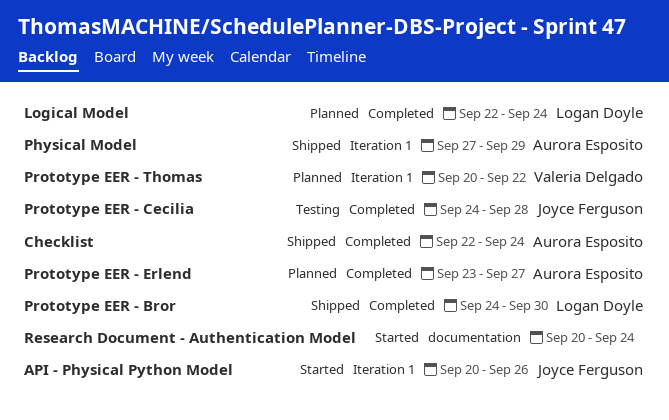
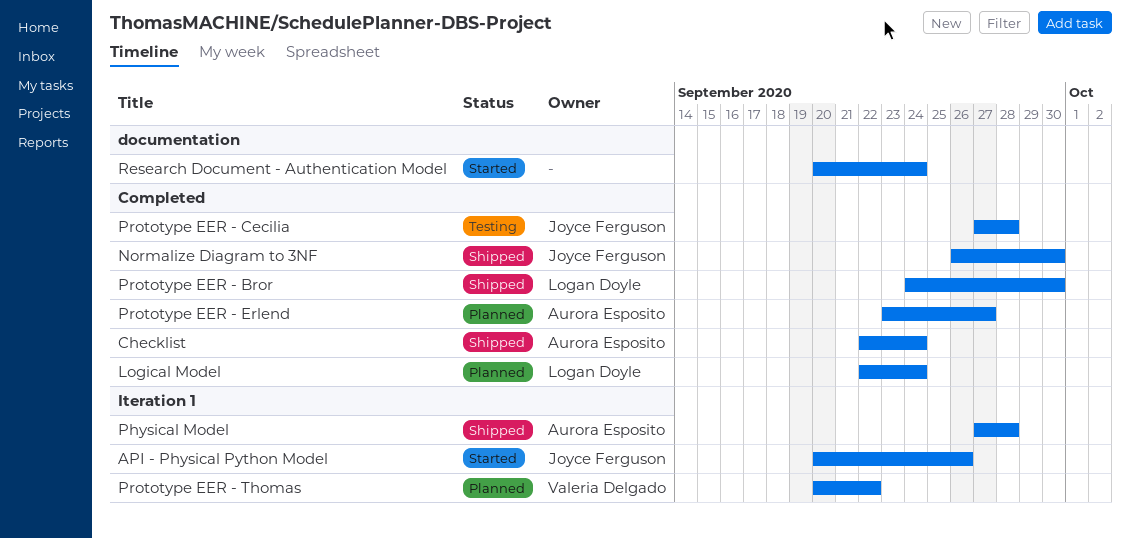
Normalize Diagram to 3NF: none -> present
Physical Model, due: Sep 29 -> Sep 28
Prototype EER - Cecilia, start: Sep 24 -> Sep 27

